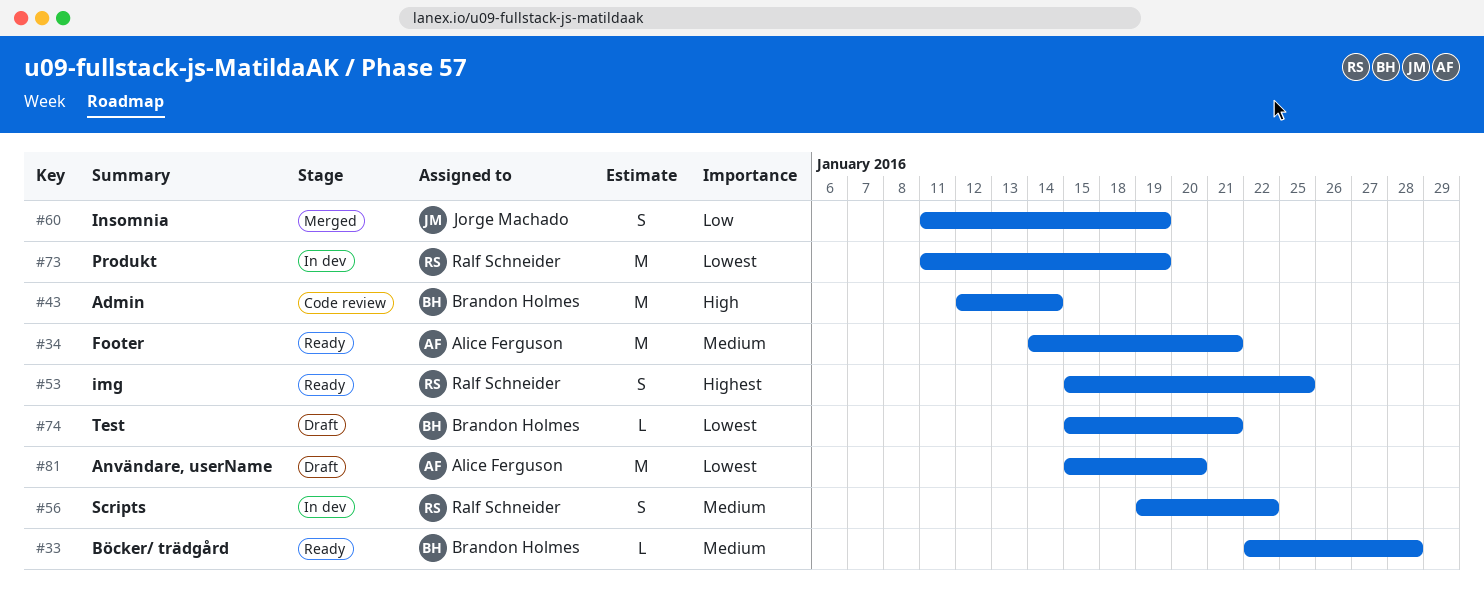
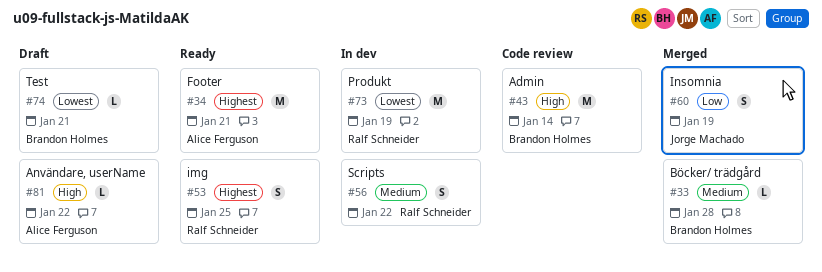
#33, status: Ready -> Merged
#34, priority: Medium -> Highest
#81, priority: Lowest -> High
#81, estimate: M -> L
#81, due: Jan 20 -> Jan 22

